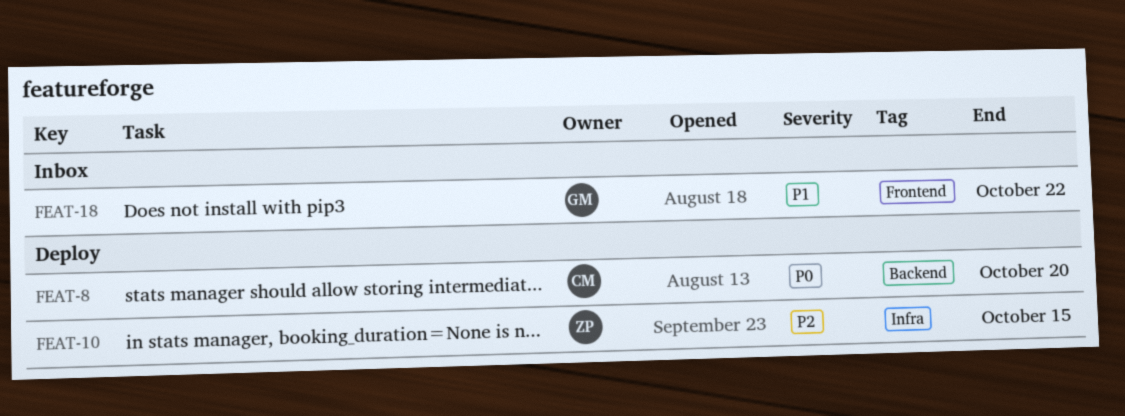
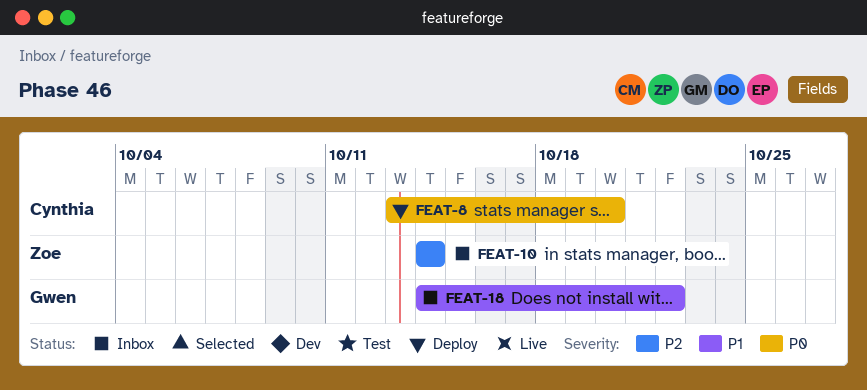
FEAT-10, status: Deploy -> Inbox
FEAT-10, due: Oct 15 -> Oct 14

